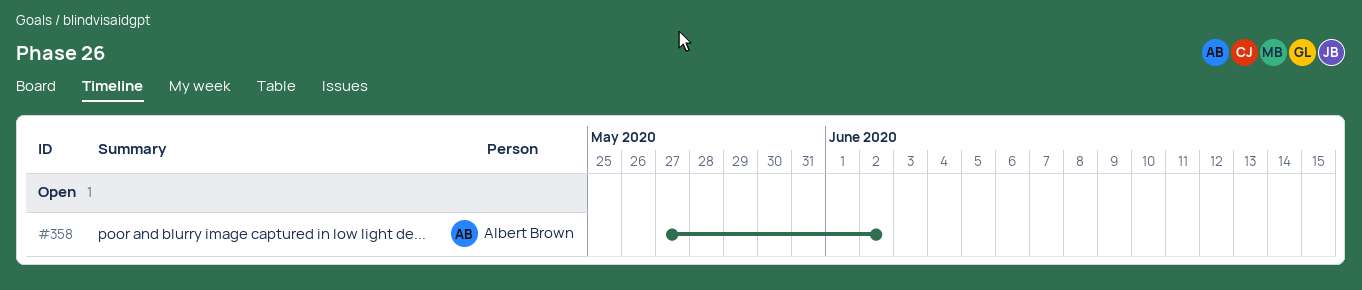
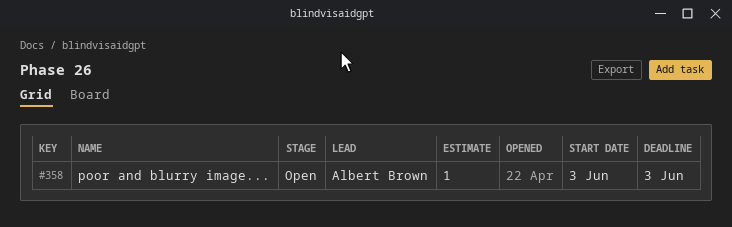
#358, start: May 27 -> Jun 3
#358, due: Jun 2 -> Jun 3

